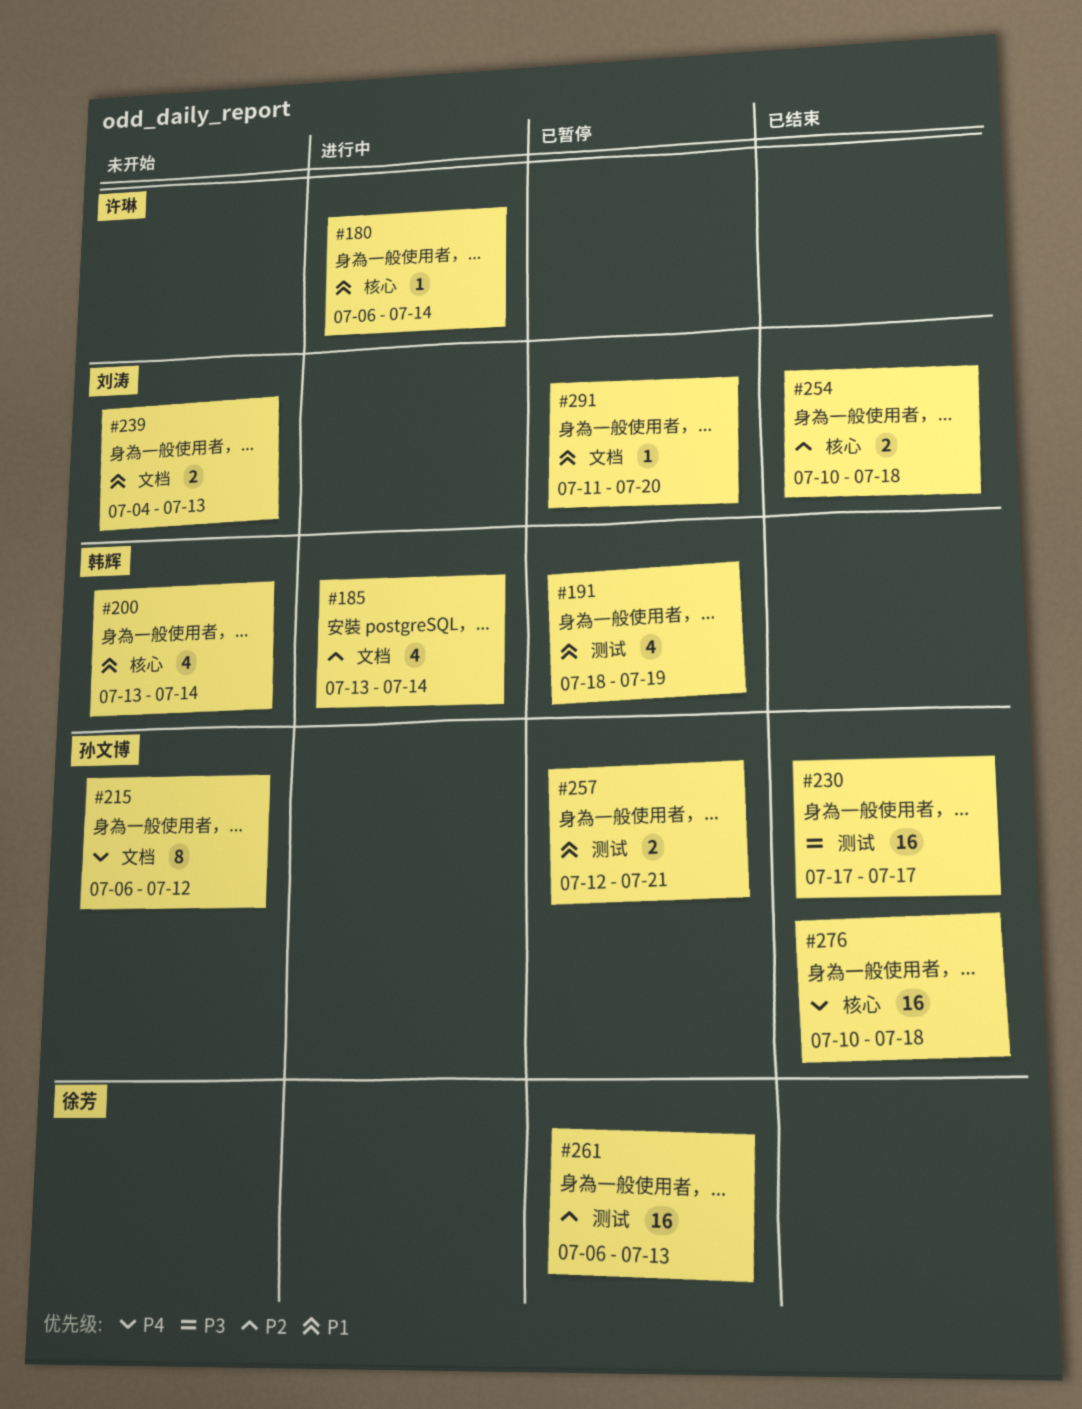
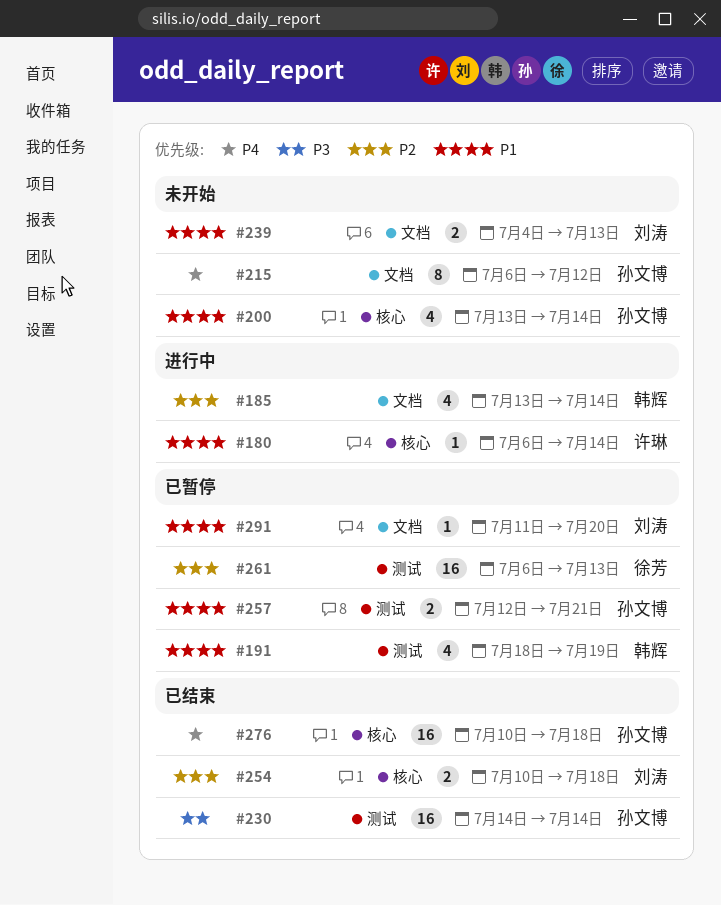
#200, owner: 韩辉 -> 孙文博
#230, start: Jul 17 -> Jul 14
#230, due: Jul 17 -> Jul 14

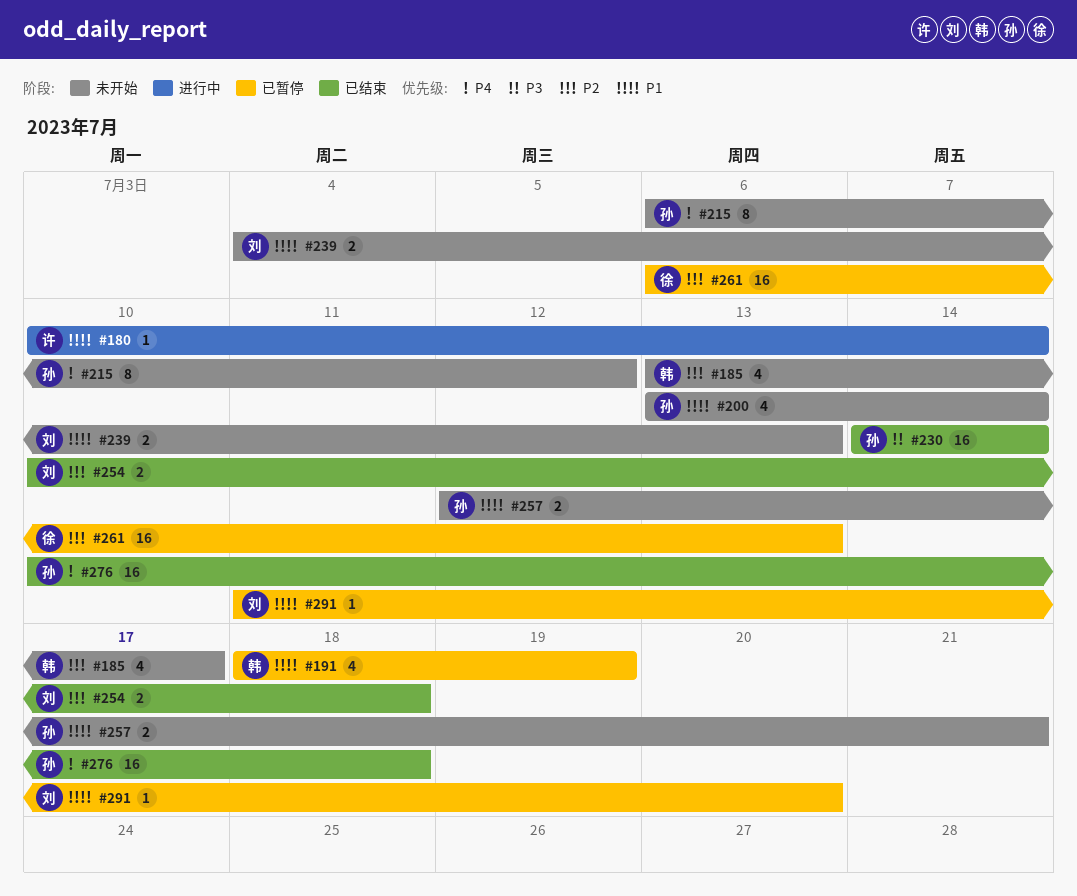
#180, start: Jul 6 -> Jul 10
#185, status: 进行中 -> 未开始
#185, due: Jul 14 -> Jul 17
#257, status: 已暂停 -> 未开始

